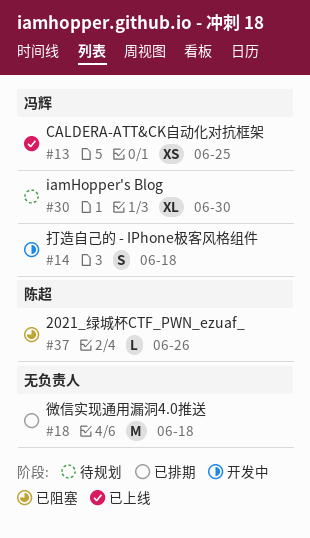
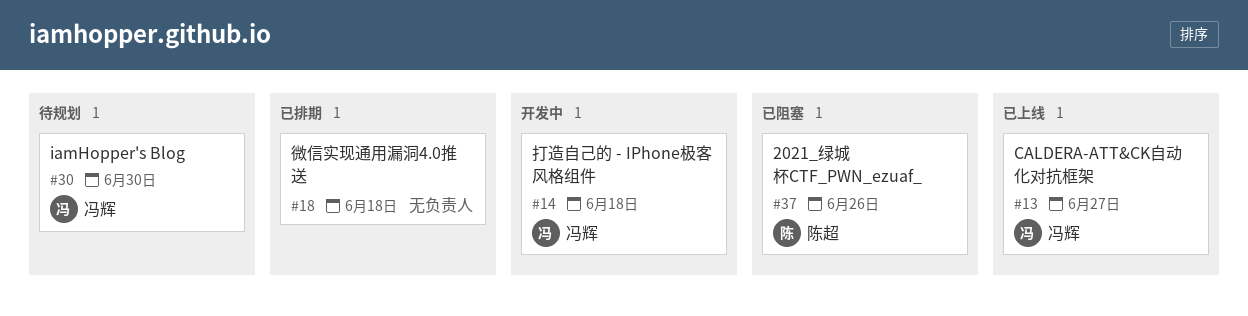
#13, due: Jun 25 -> Jun 27

